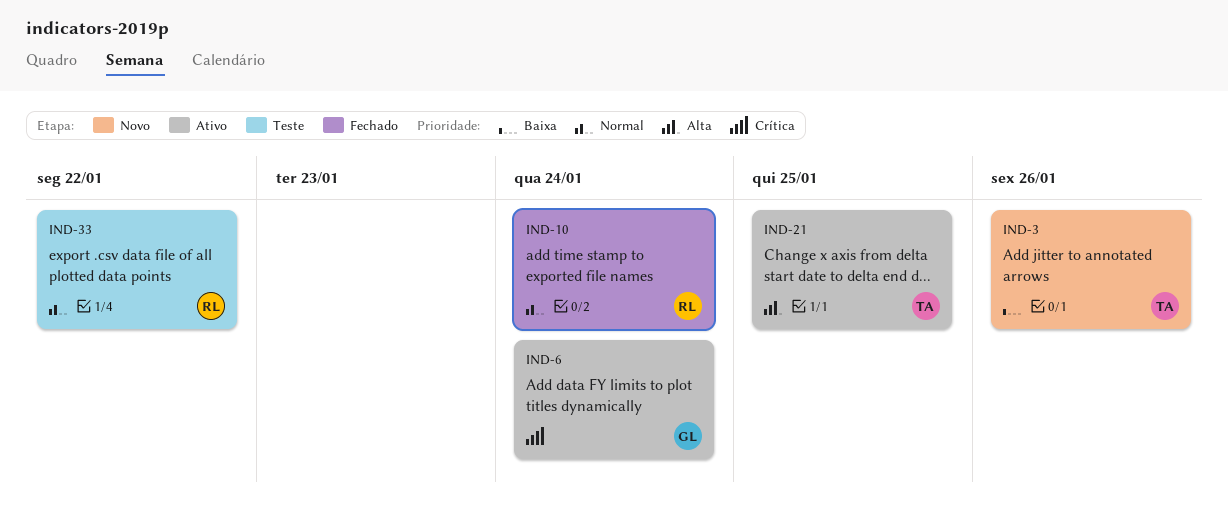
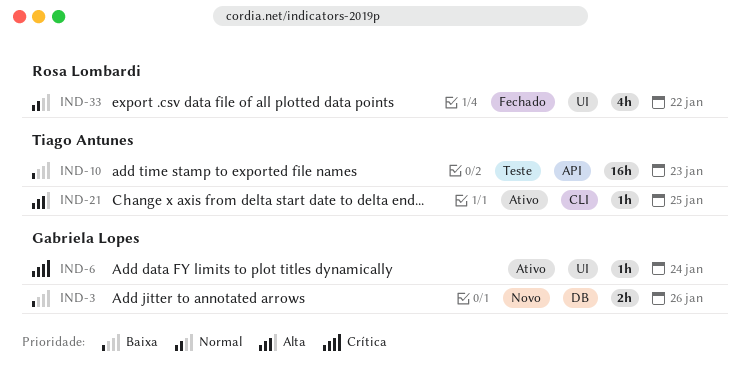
IND-3, owner: Tiago Antunes -> Gabriela Lopes
IND-10, status: Fechado -> Teste
IND-10, owner: Rosa Lombardi -> Tiago Antunes
IND-10, priority: Normal -> Baixa
IND-10, due: Jan 24 -> Jan 23
IND-33, status: Teste -> Fechado

